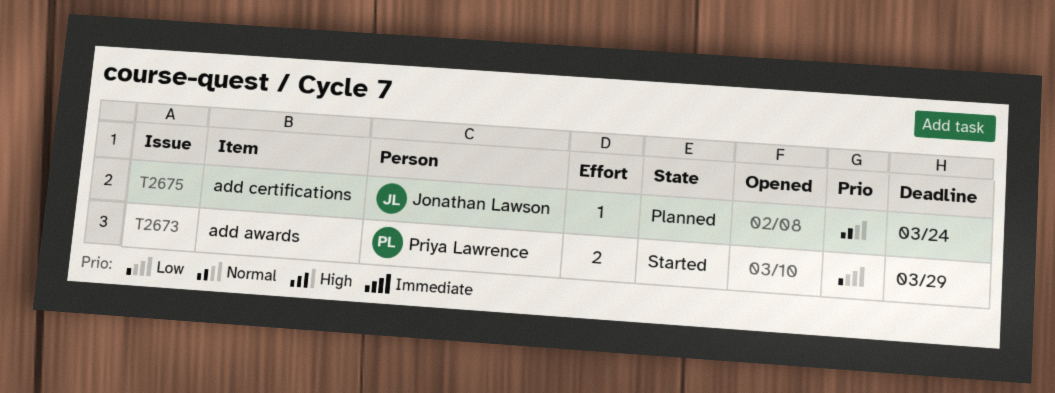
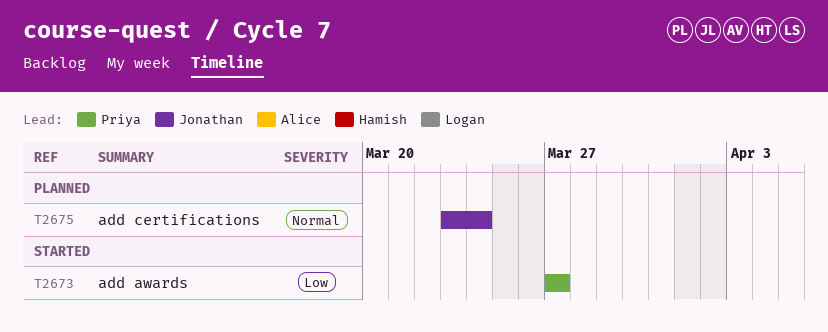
T2673, due: Mar 29 -> Mar 27

